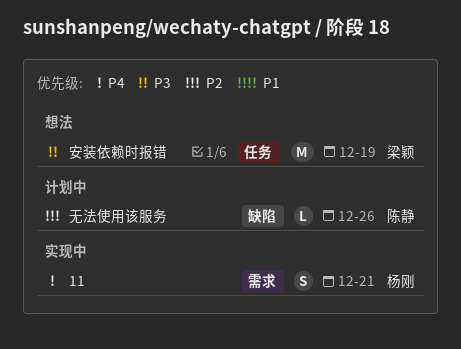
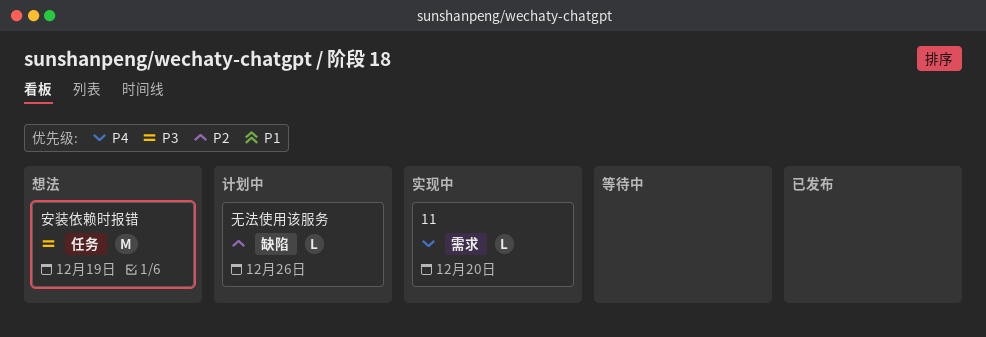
11, estimate: S -> L
11, due: Dec 21 -> Dec 20

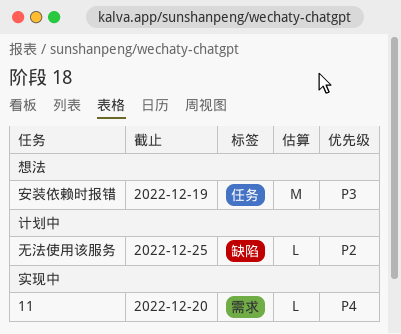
无法使用该服务, due: Dec 26 -> Dec 25

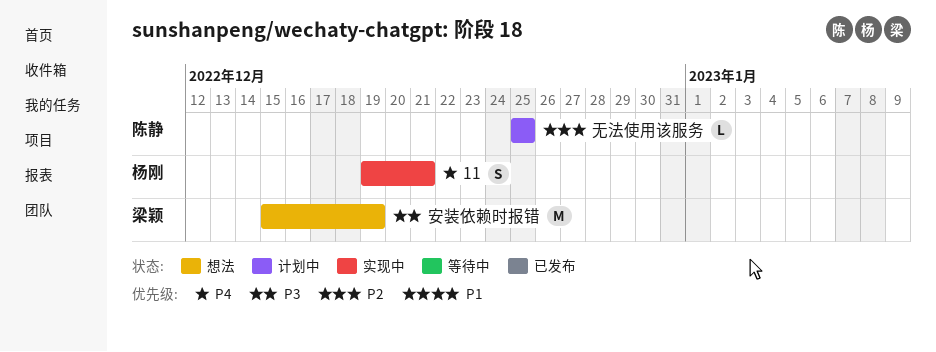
11, estimate: L -> S
11, due: Dec 20 -> Dec 21

